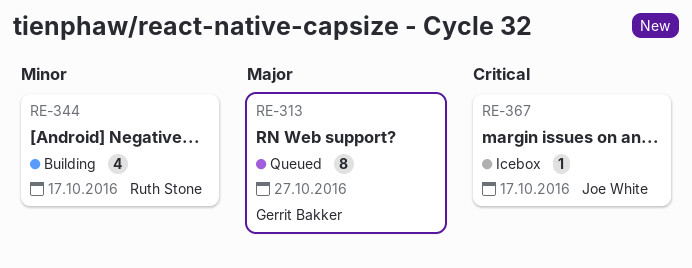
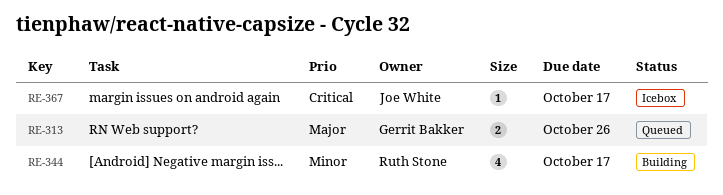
RE-313, estimate: 8 -> 2
RE-313, due: Oct 27 -> Oct 26

